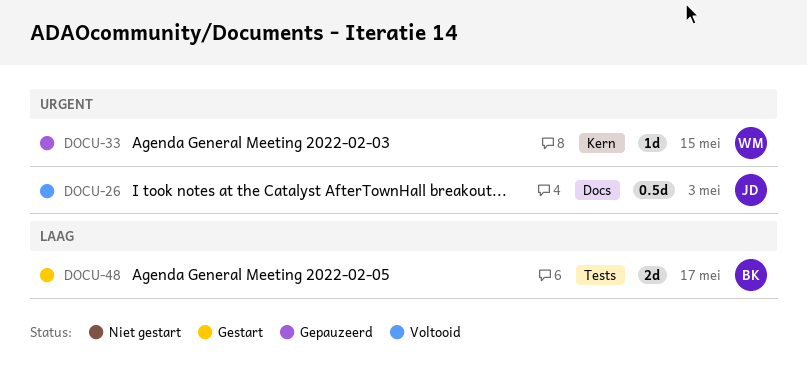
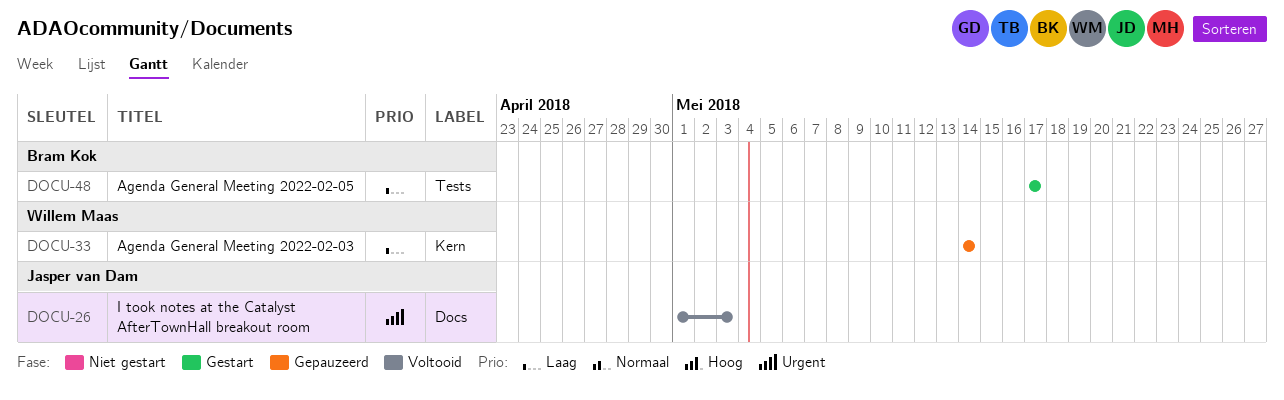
DOCU-33, priority: Urgent -> Laag
DOCU-33, due: May 15 -> May 14

